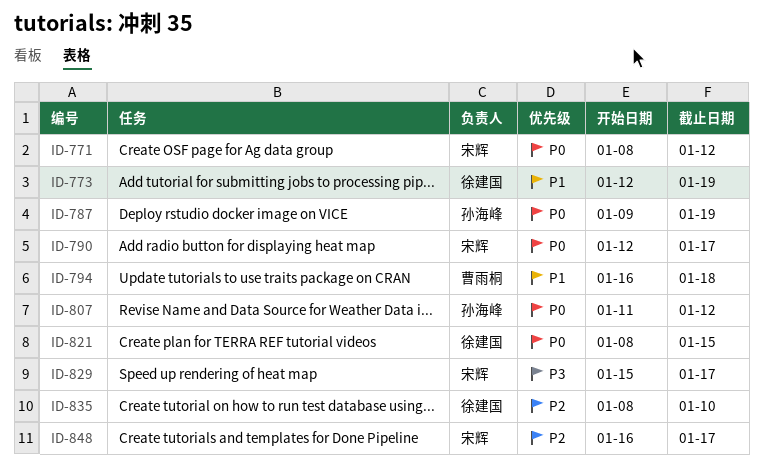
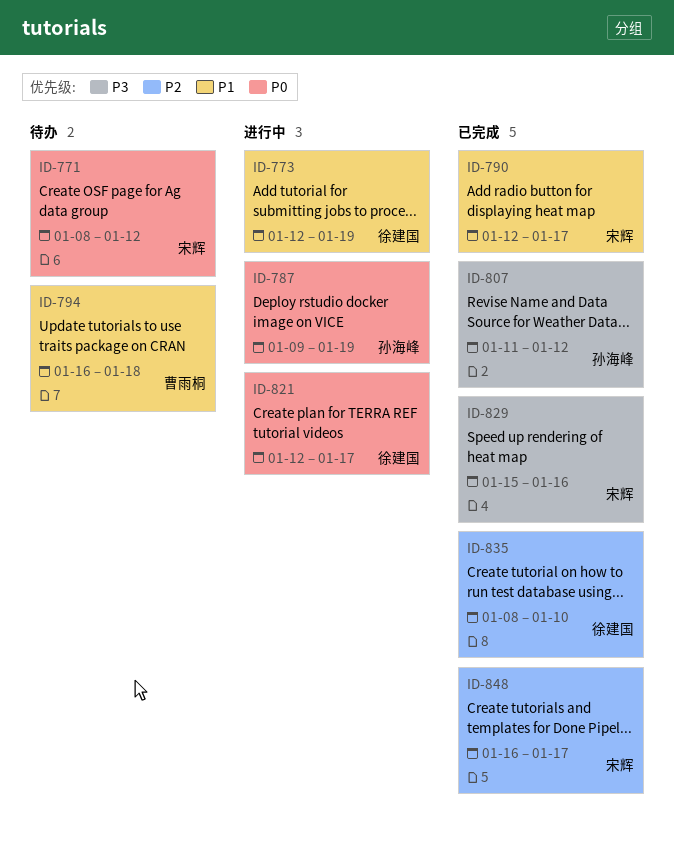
ID-790, priority: P0 -> P1
ID-807, priority: P0 -> P3
ID-821, start: Jan 8 -> Jan 12
ID-821, due: Jan 15 -> Jan 17
ID-829, due: Jan 17 -> Jan 16

